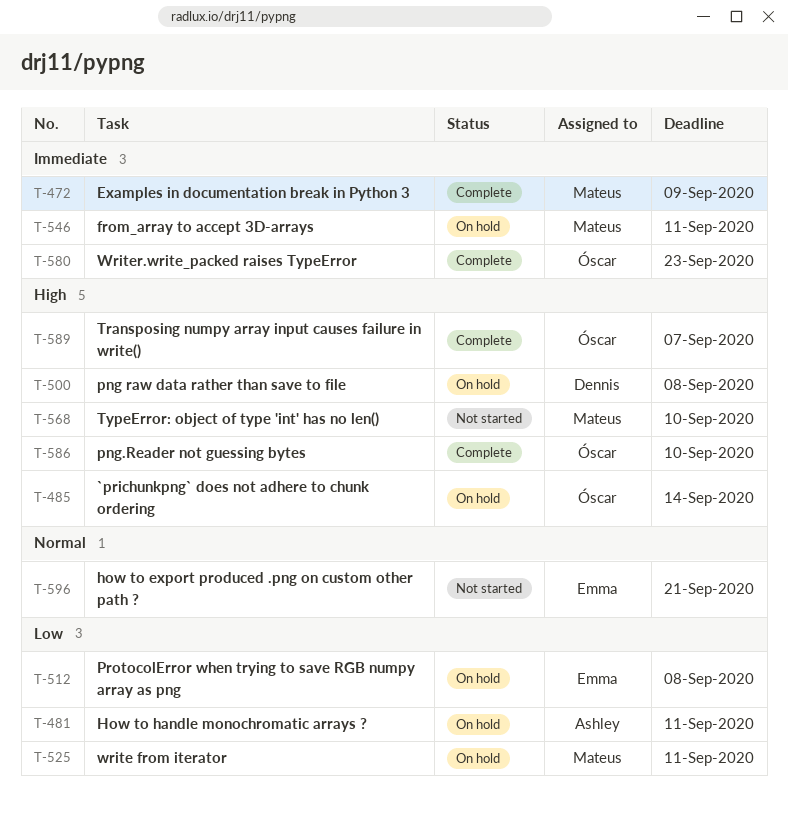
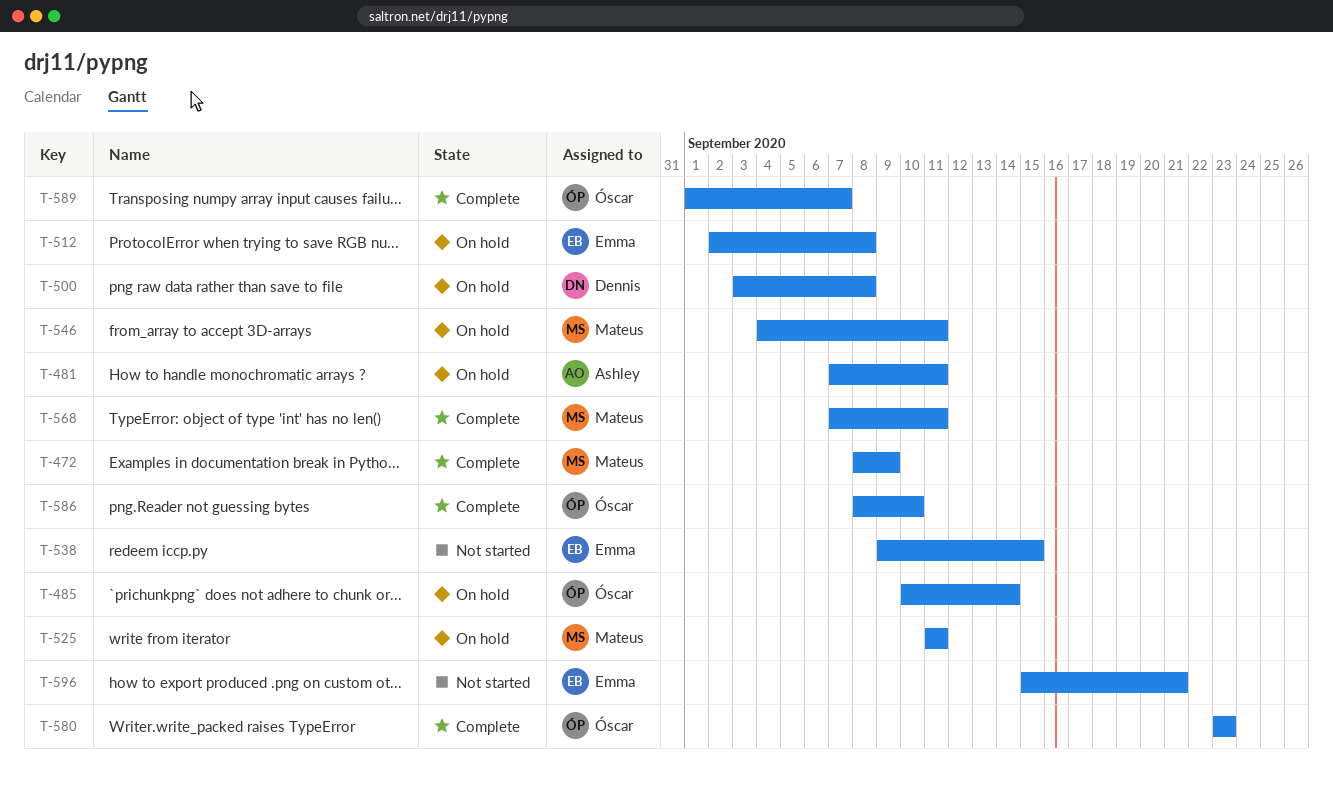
T-538: none -> present
T-568, status: Not started -> Complete
T-568, due: Sep 10 -> Sep 11

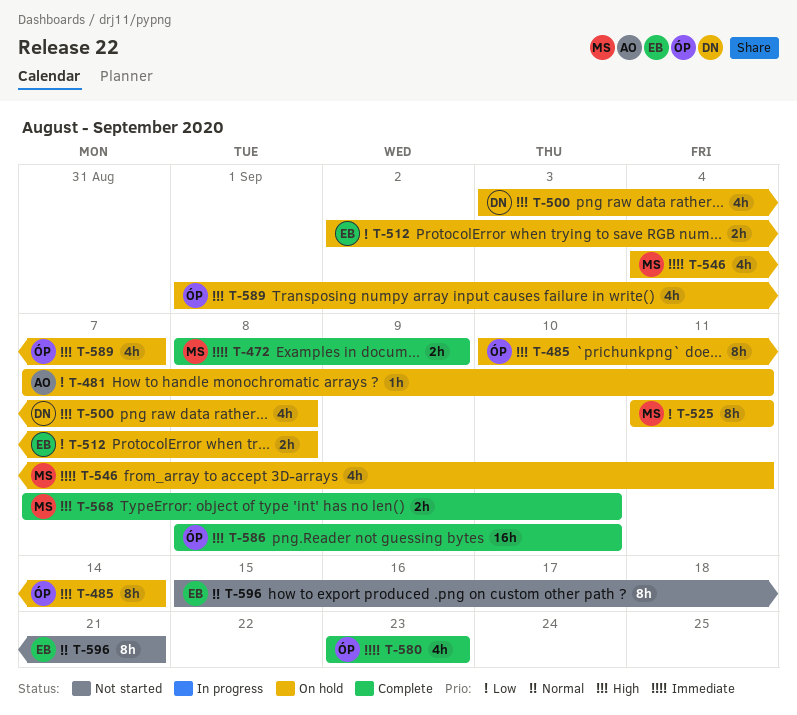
T-538: present -> none
T-568, due: Sep 11 -> Sep 10
T-589, status: Complete -> On hold

